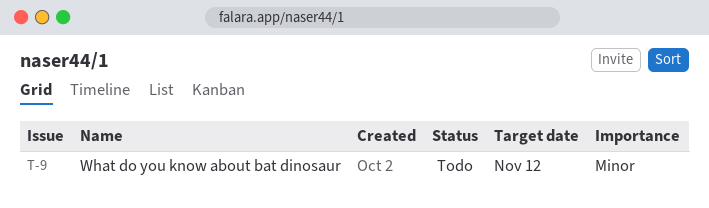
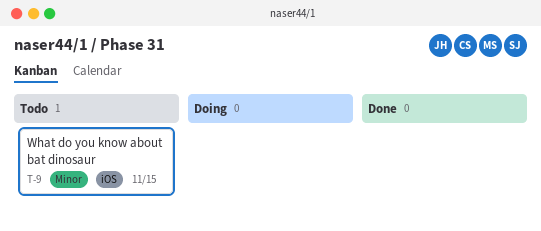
T-9, due: Nov 12 -> Nov 15

